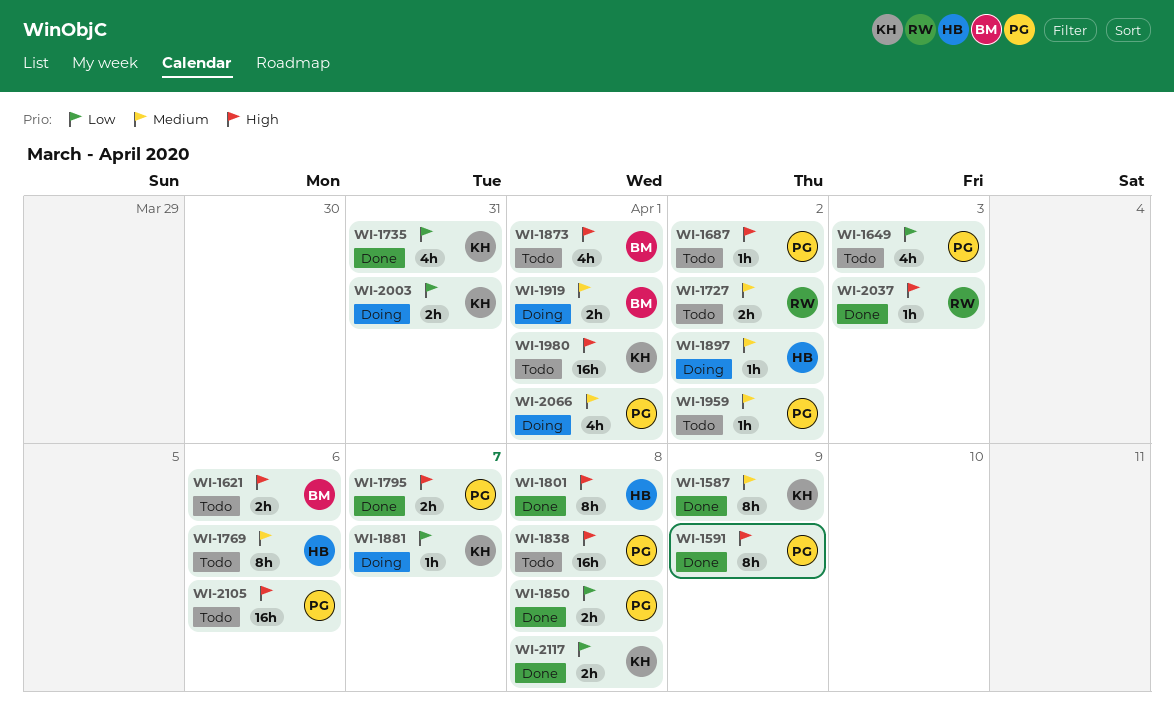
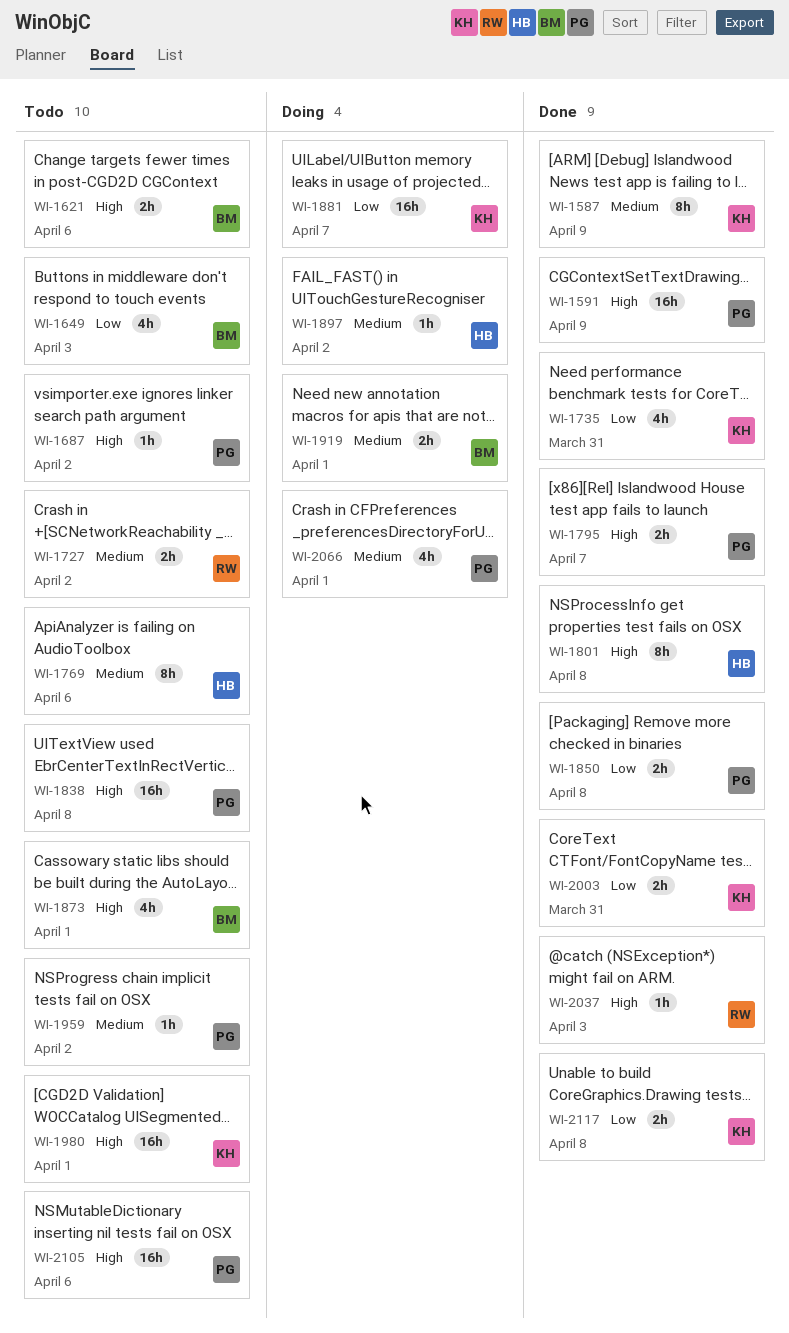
WI-1591, estimate: 8h -> 16h
WI-1649, owner: PG -> BM
WI-1881, estimate: 1h -> 16h
WI-2003, status: Doing -> Done

